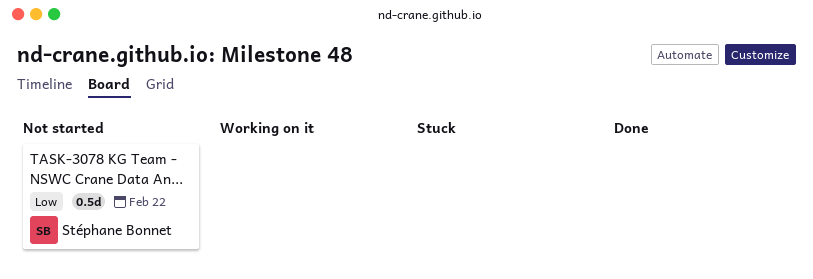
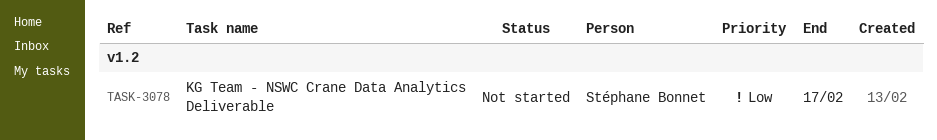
TASK-3078, due: Feb 22 -> Feb 17

